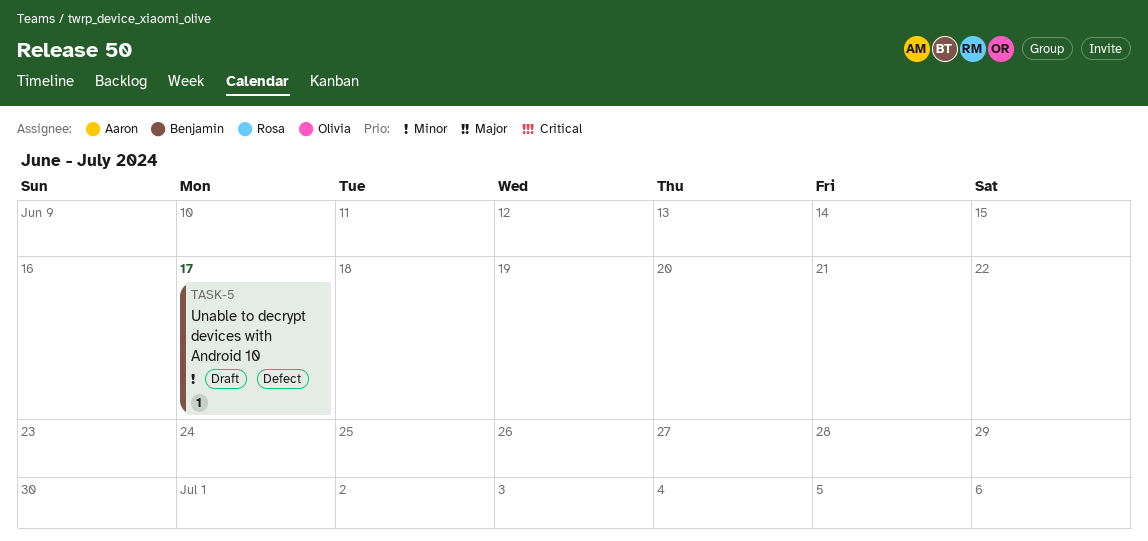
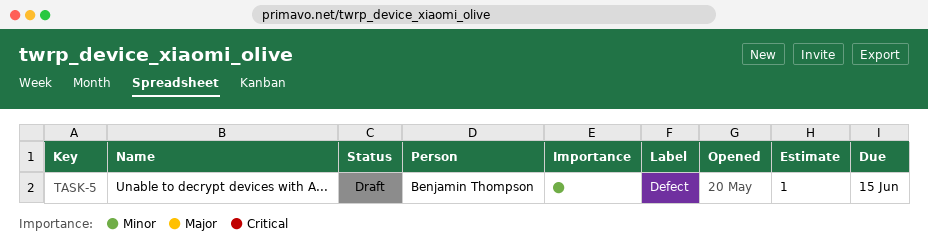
TASK-5, due: Jun 17 -> Jun 15

